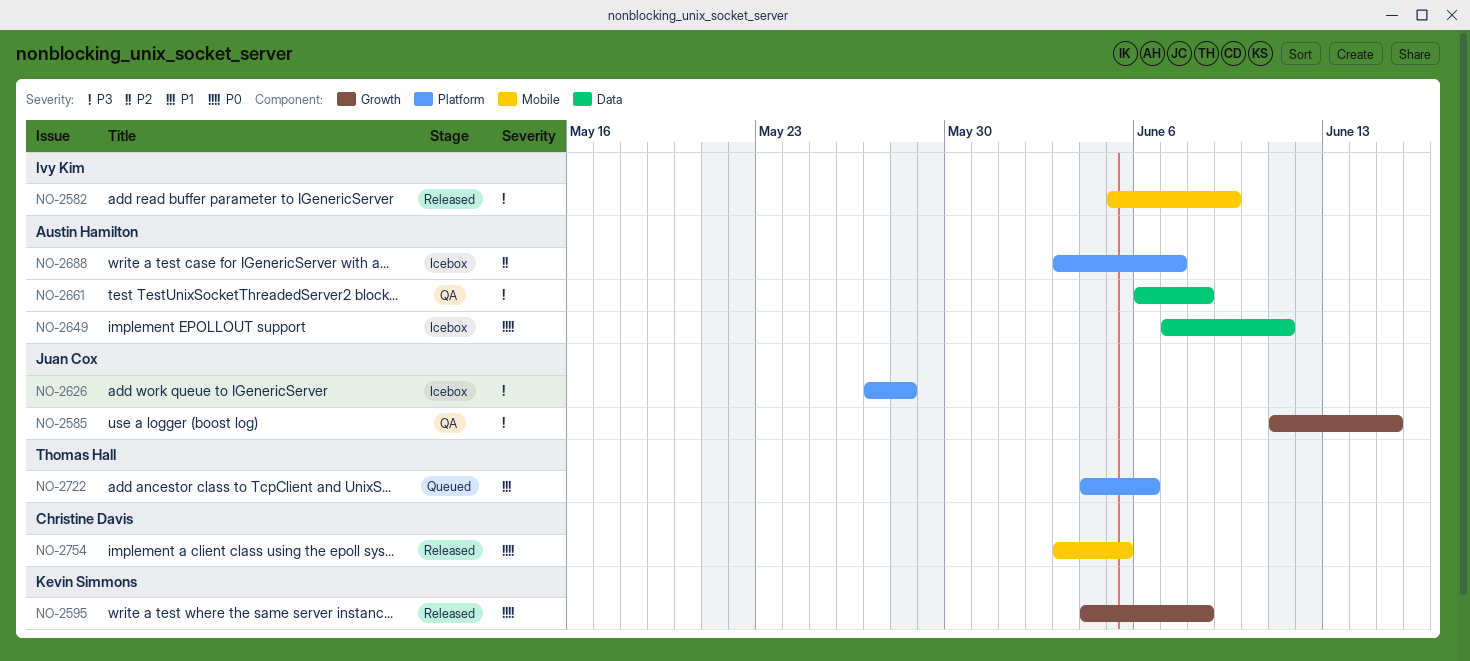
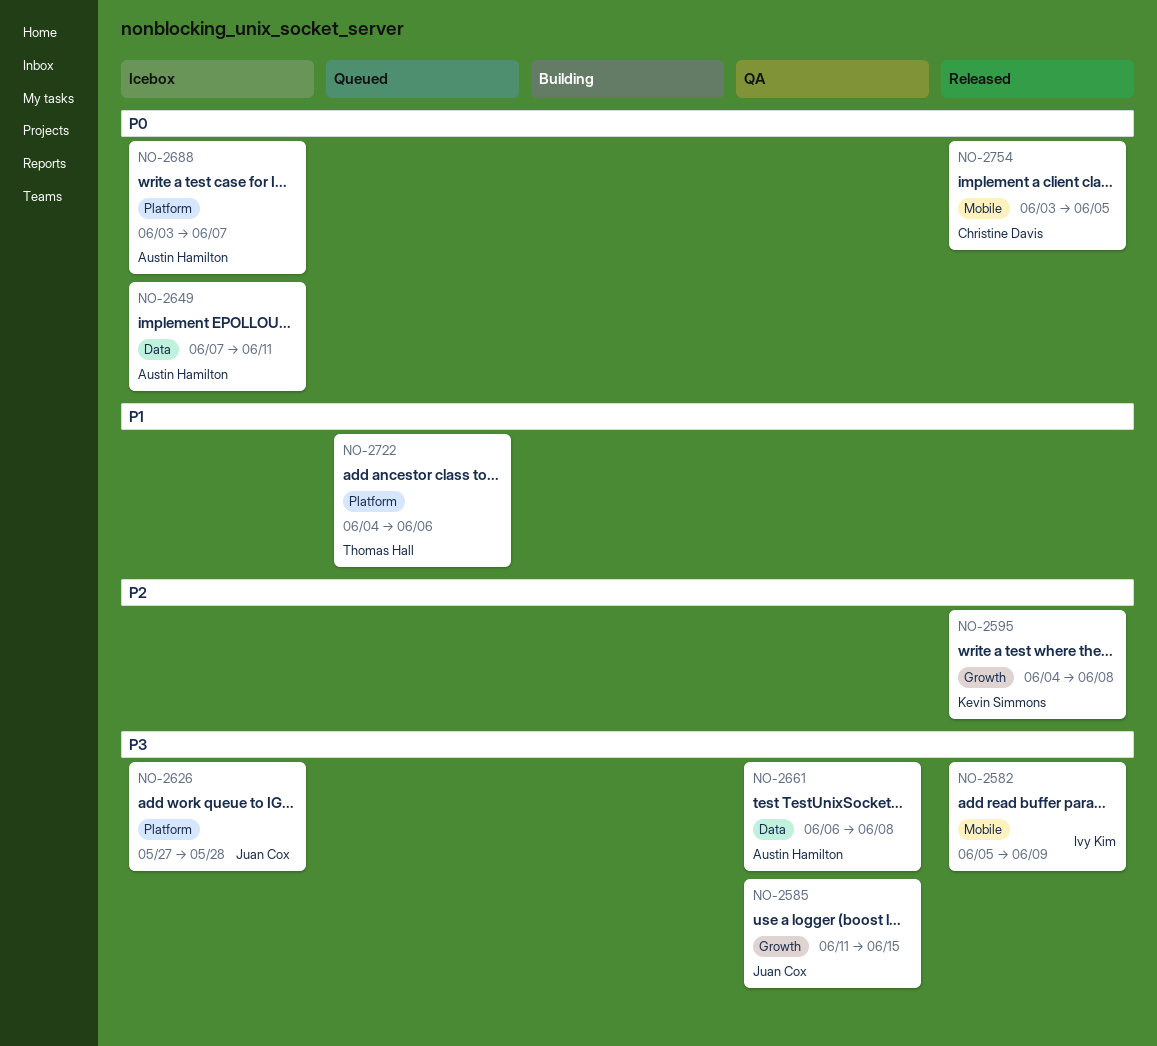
NO-2595, priority: P0 -> P2
NO-2688, priority: P2 -> P0

